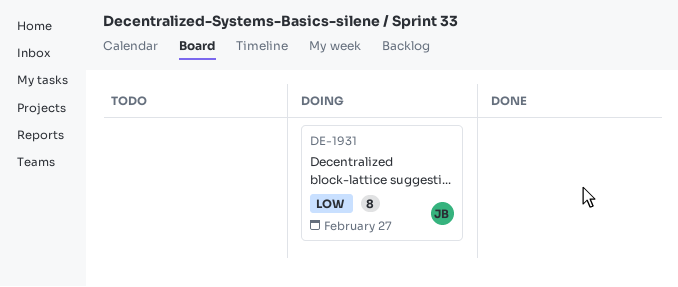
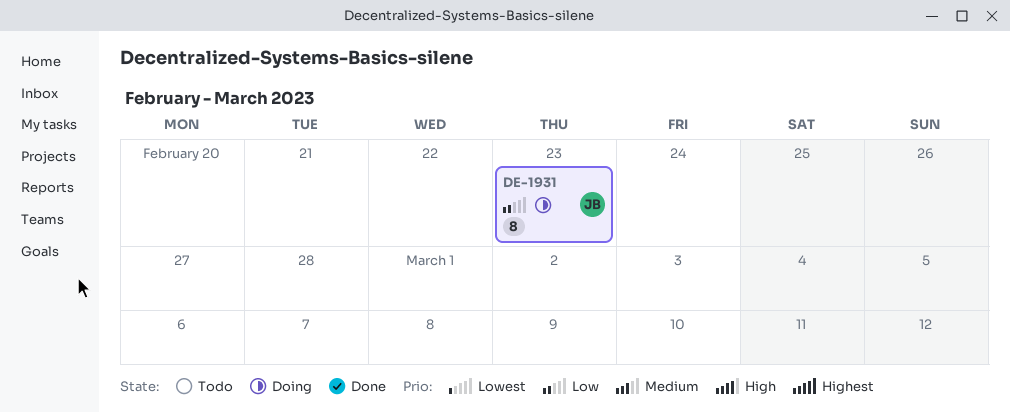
DE-1931, due: Feb 27 -> Feb 23

